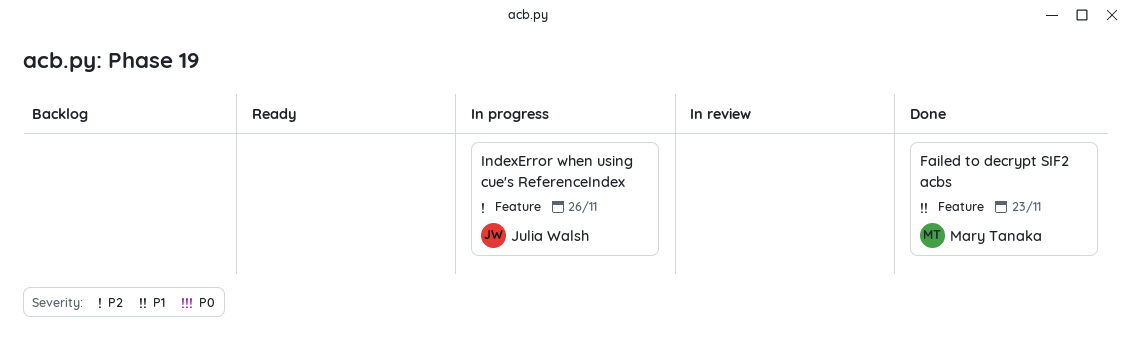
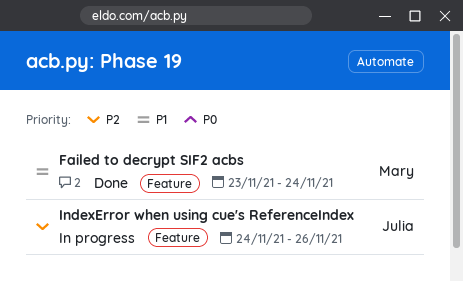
Failed to decrypt SIF2 acbs, due: Nov 23 -> Nov 24

